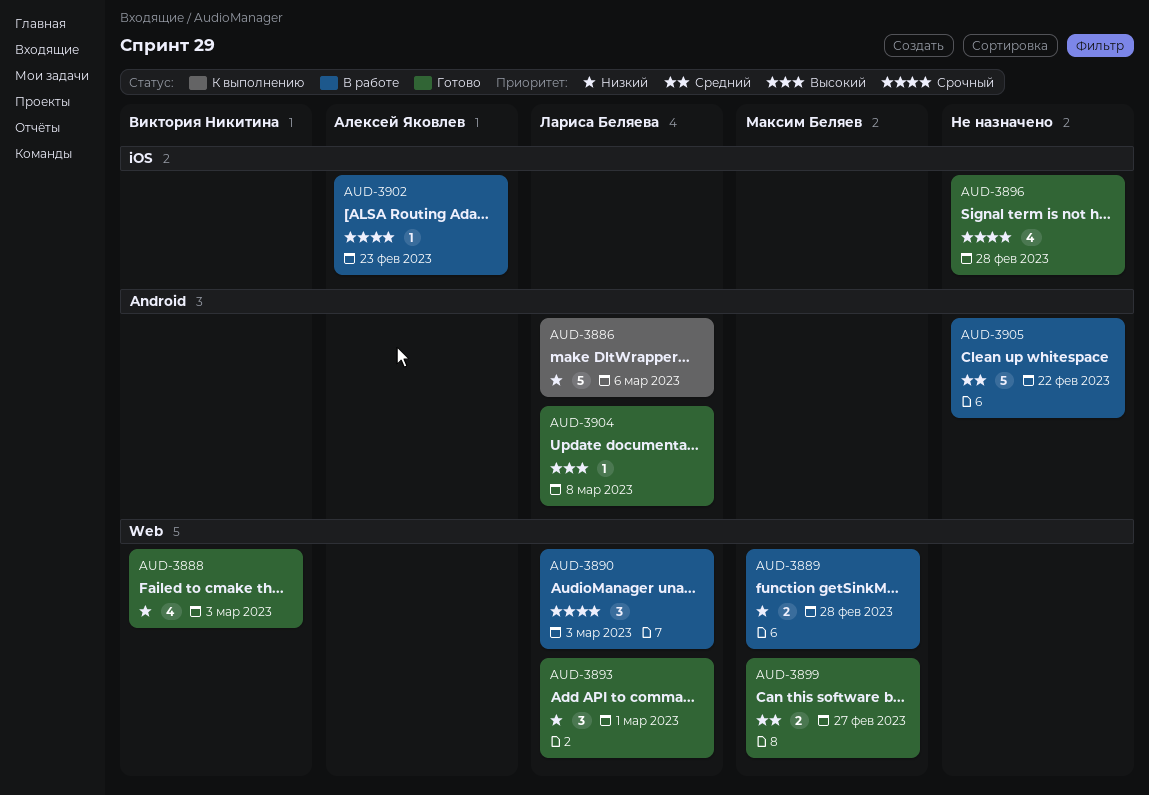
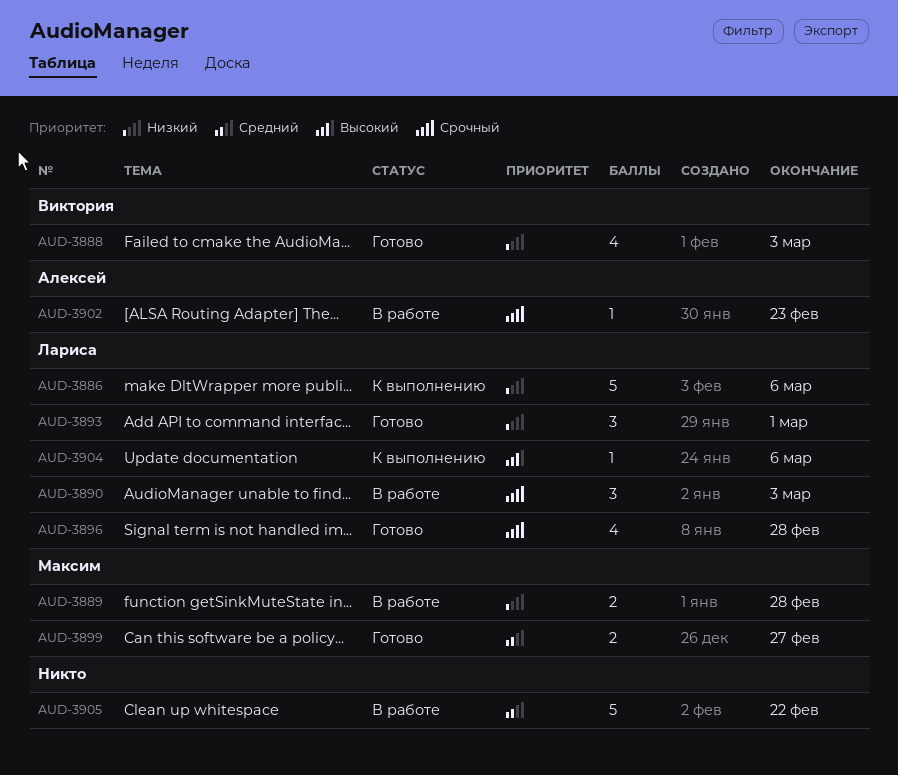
AUD-3896, owner: none -> Лариса Беляева
AUD-3904, status: Готово -> К выполнению
AUD-3904, due: Mar 8 -> Mar 6

